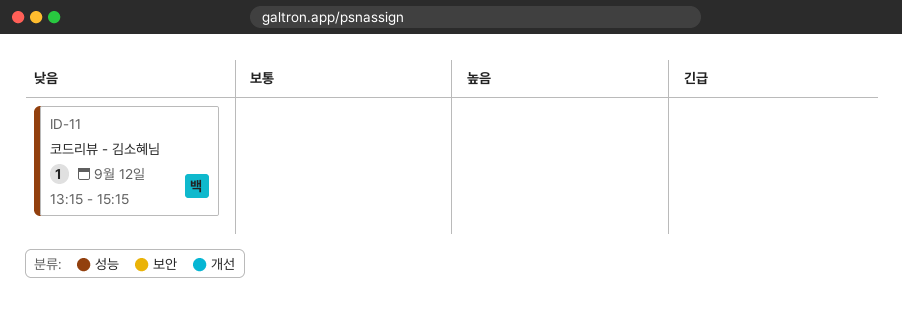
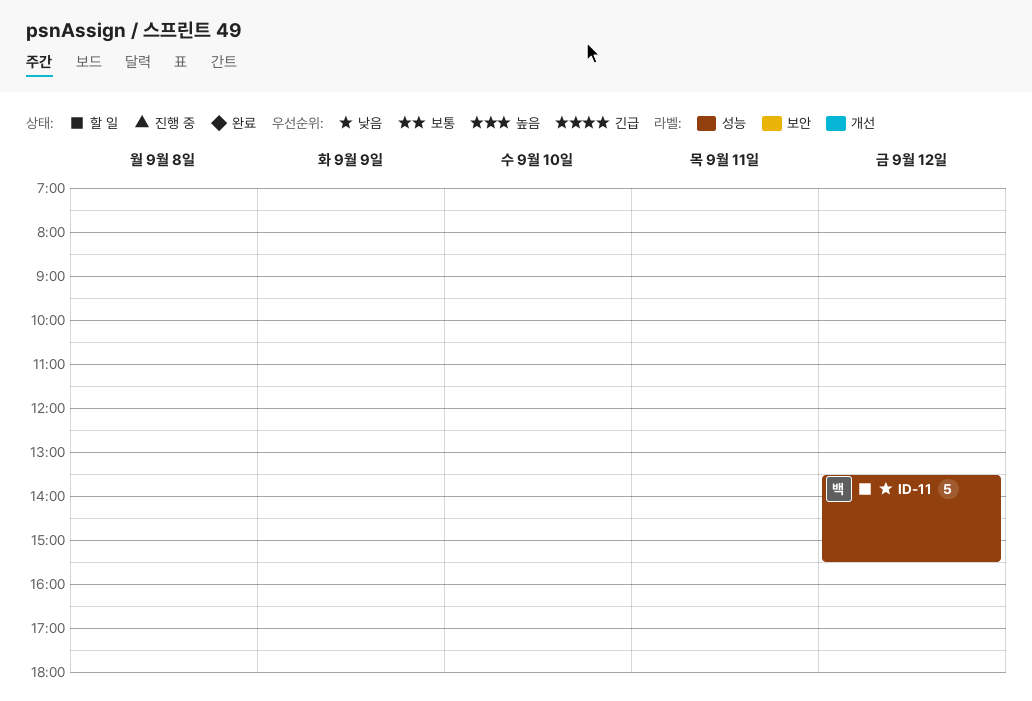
ID-11, estimate: 1 -> 5
ID-11, begins: 13:15 -> 13:30
ID-11, ends: 15:15 -> 15:30

